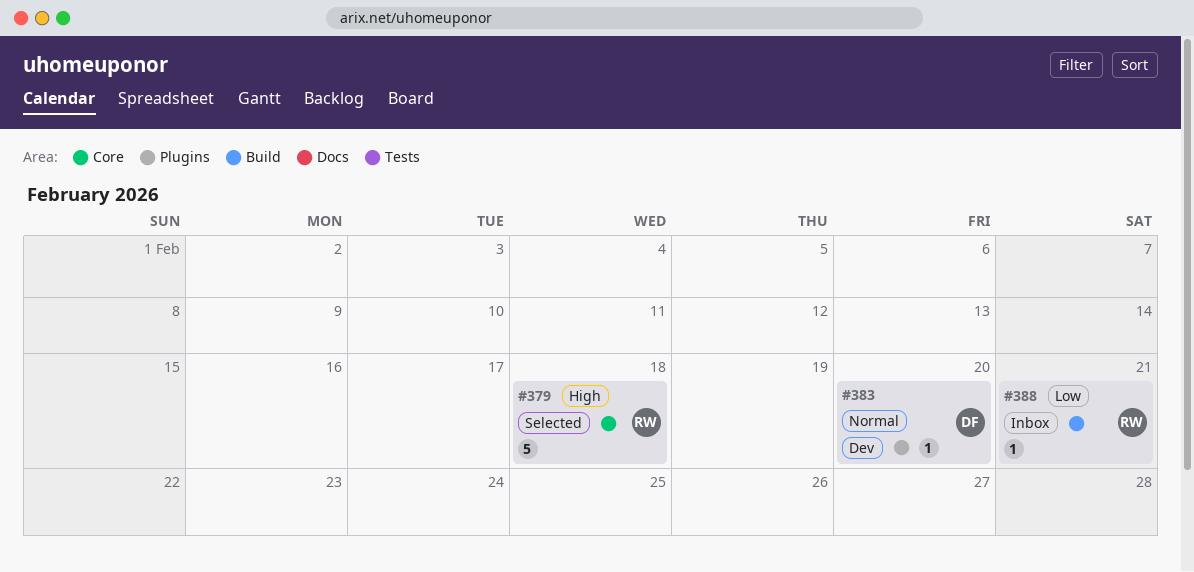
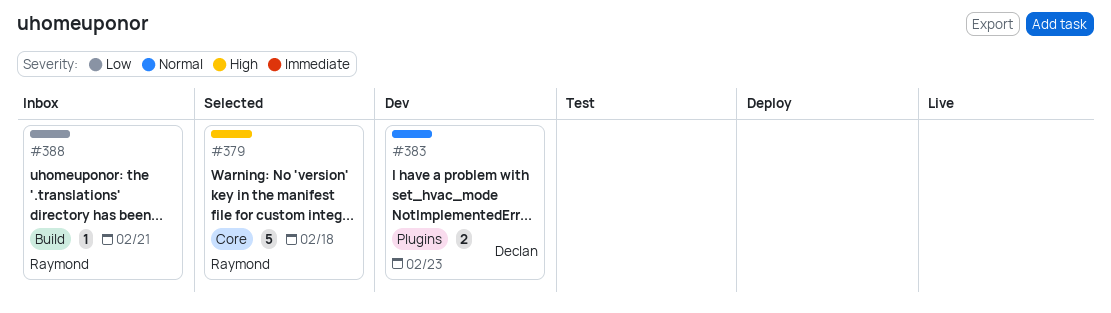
#383, estimate: 1 -> 2
#383, due: Feb 20 -> Feb 23

